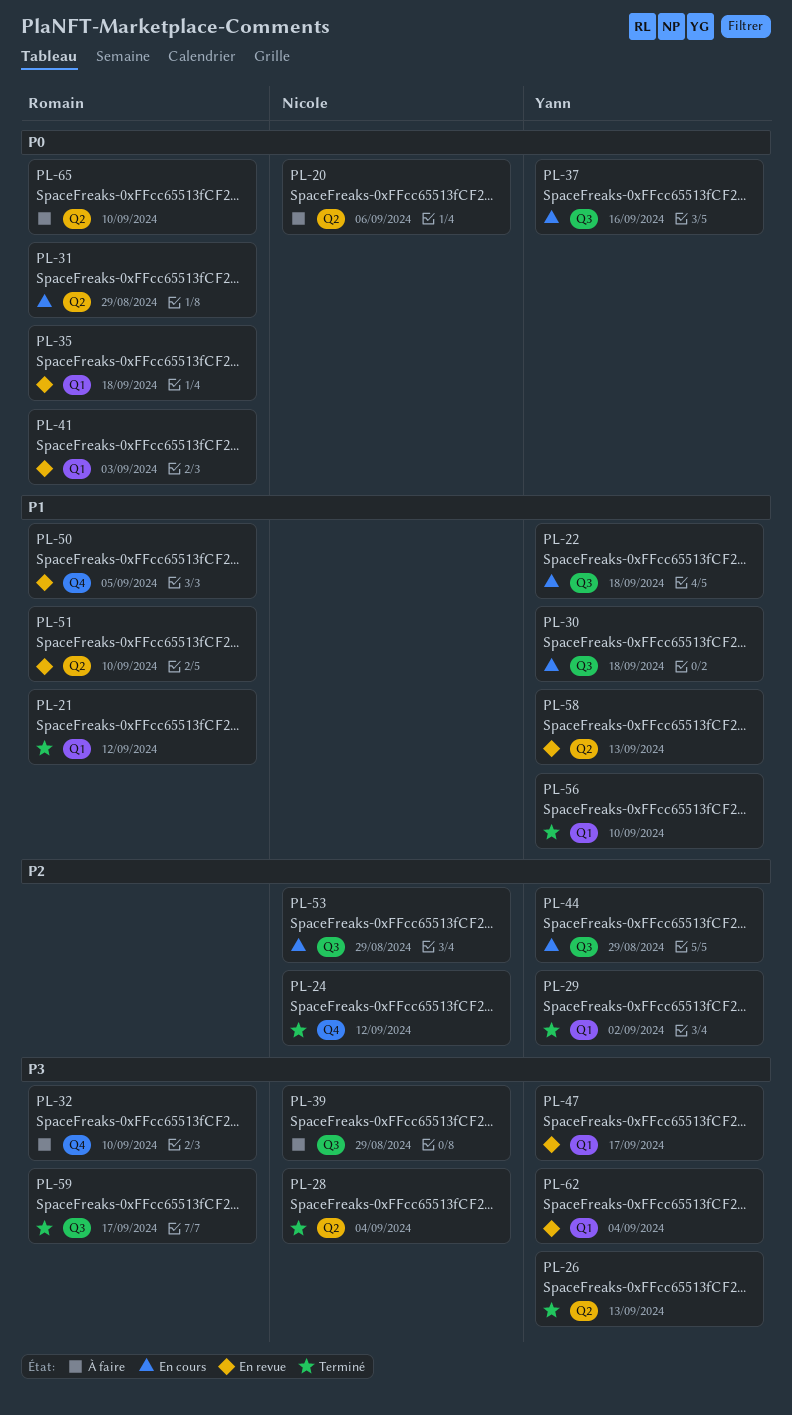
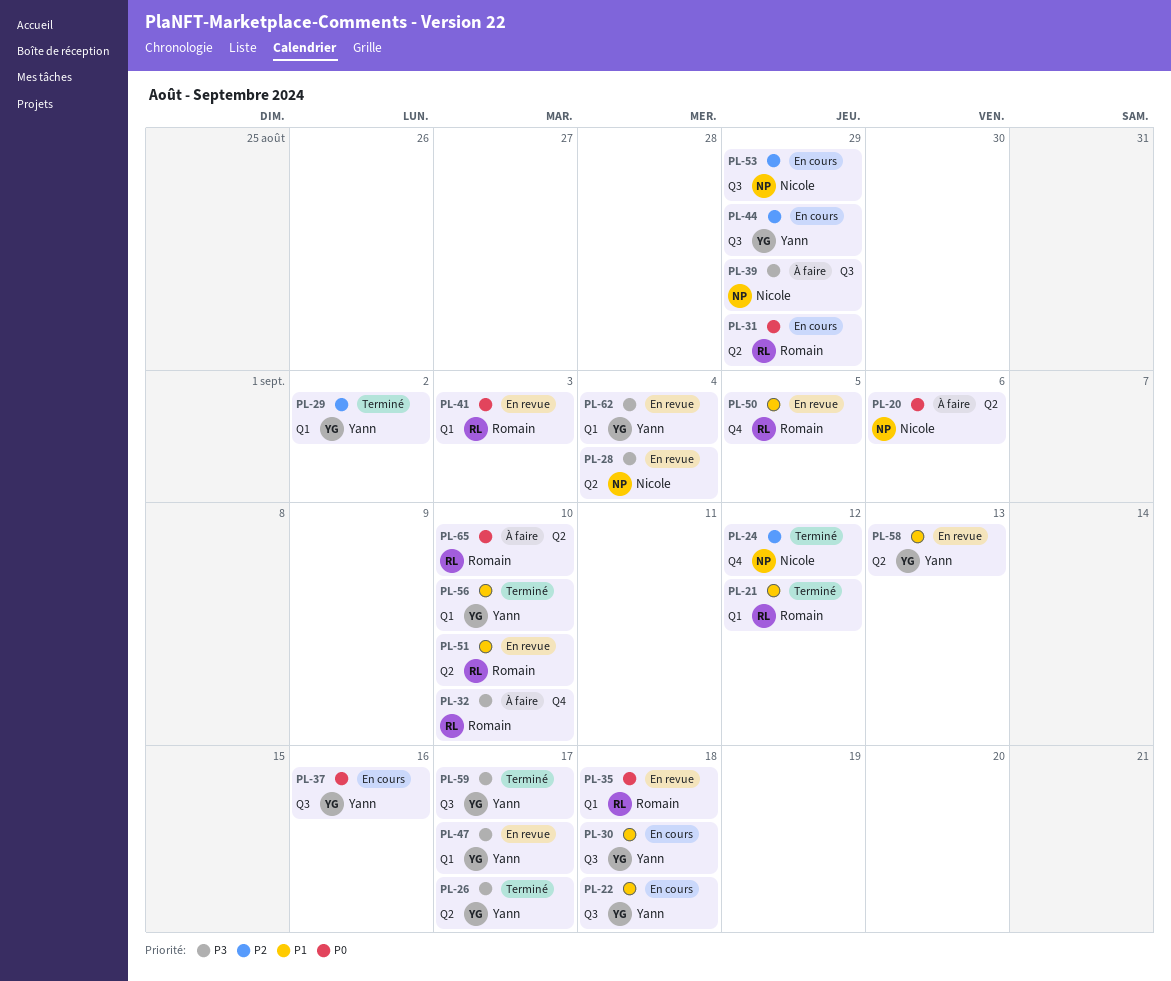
PL-26, due: Sep 13 -> Sep 17
PL-28, status: Terminé -> En revue
PL-59, owner: Romain -> Yann

